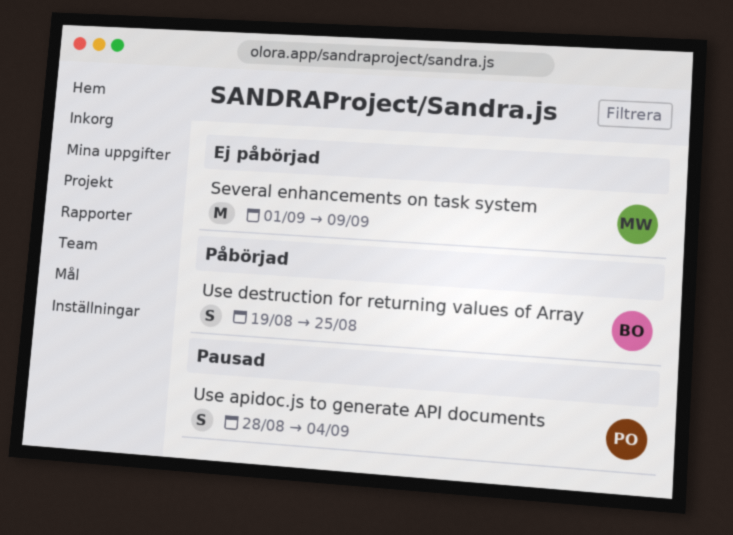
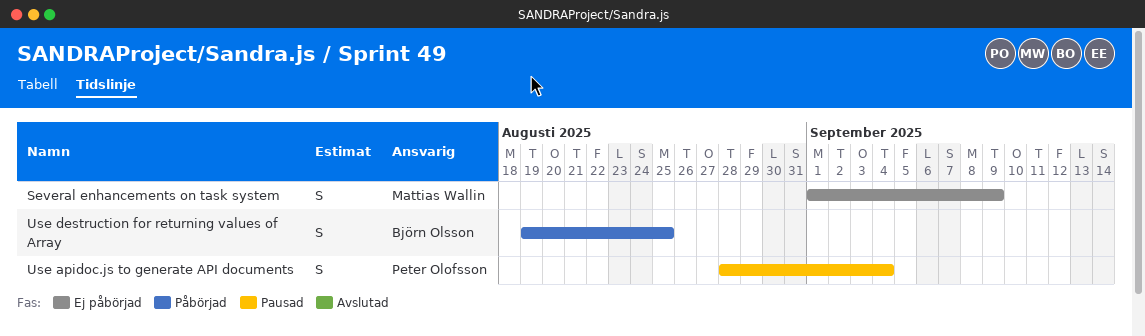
Several enhancements on task system, estimate: M -> S

